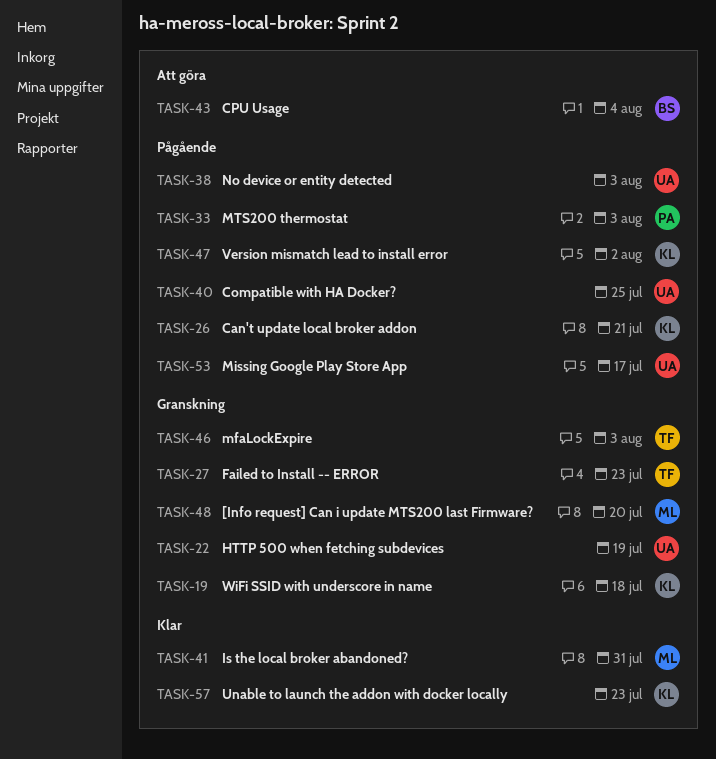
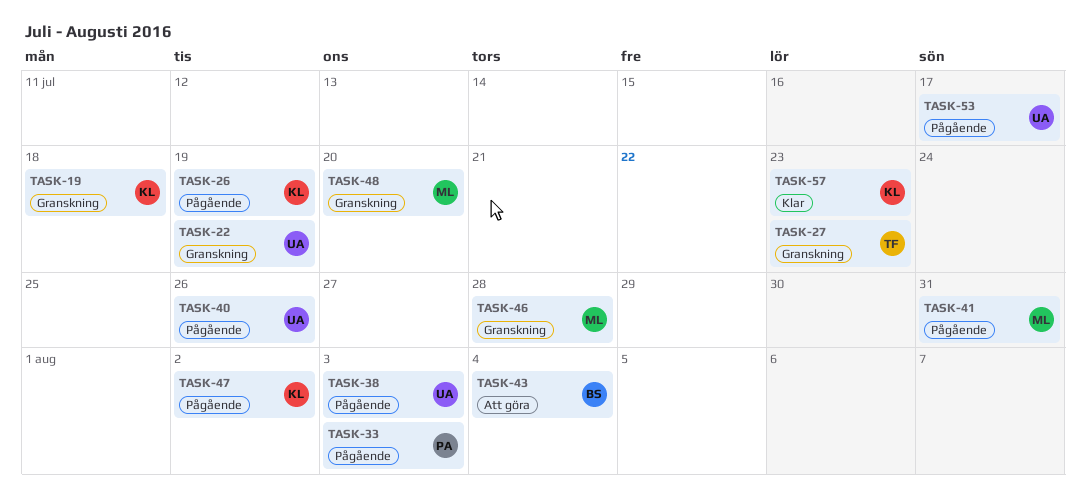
TASK-26, due: Jul 21 -> Jul 19
TASK-40, due: Jul 25 -> Jul 26
TASK-41, status: Klar -> Pågående
TASK-46, owner: TF -> ML
TASK-46, due: Aug 3 -> Jul 28

